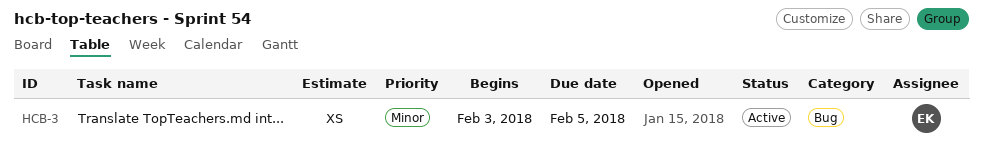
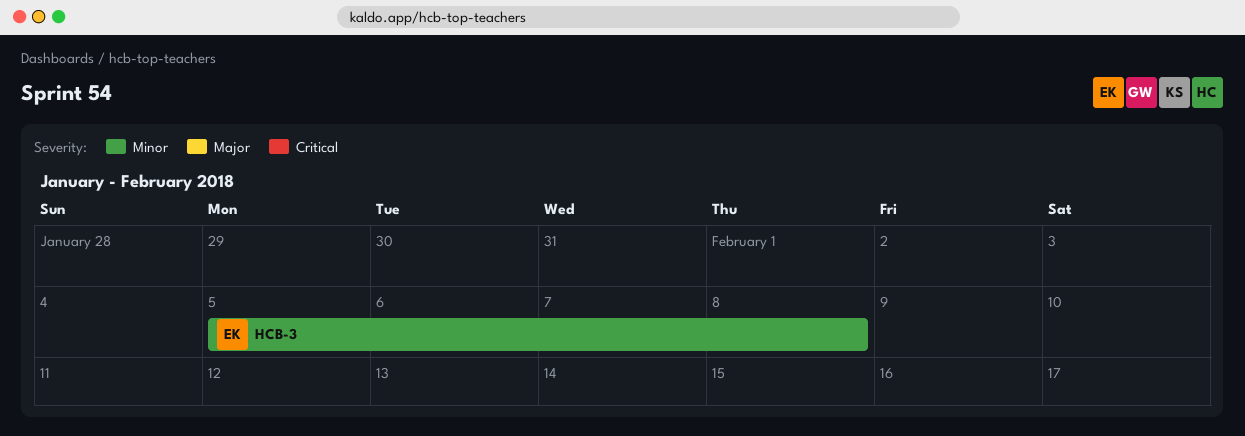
HCB-3, start: Feb 3 -> Feb 5
HCB-3, due: Feb 5 -> Feb 8

